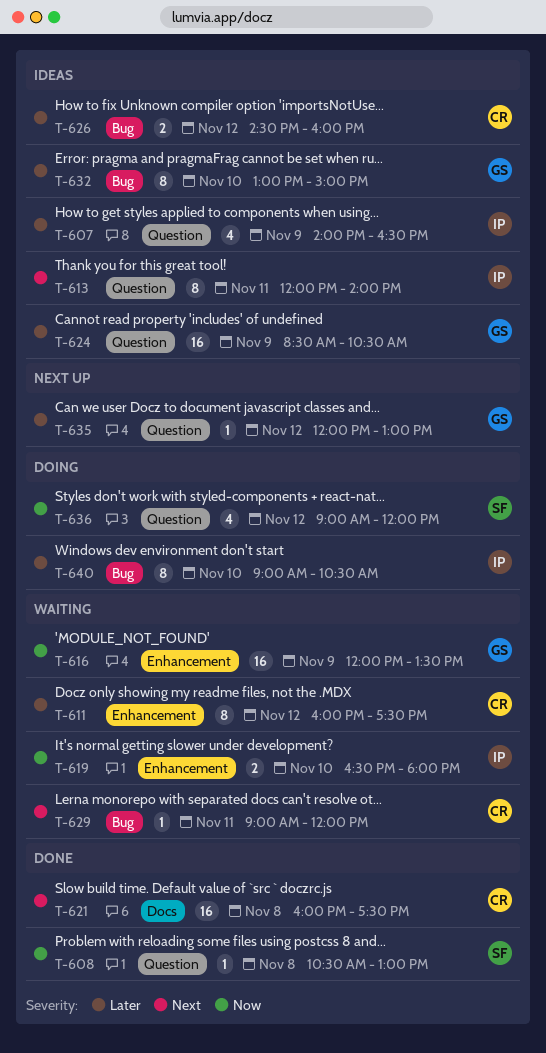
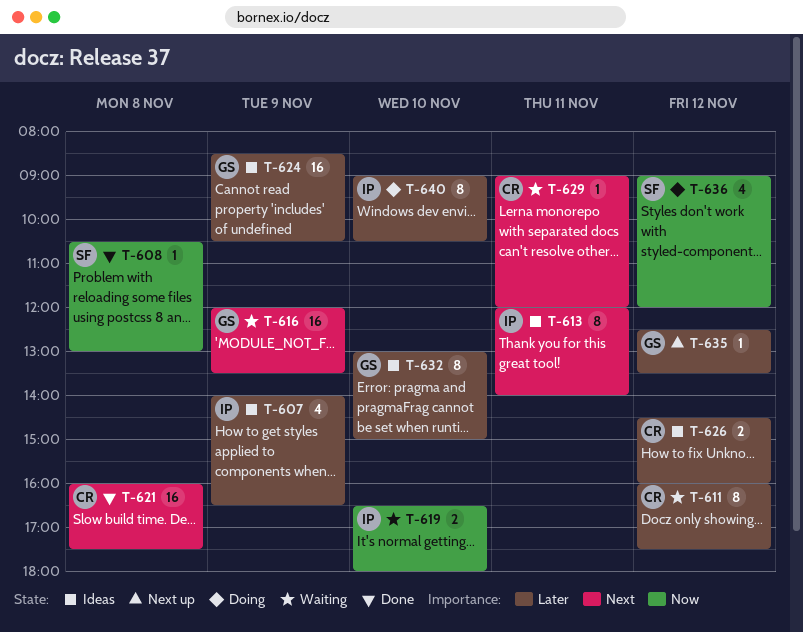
T-616, priority: Now -> Next
T-635, begins: 12:00 -> 12:30
T-635, ends: 13:00 -> 13:30

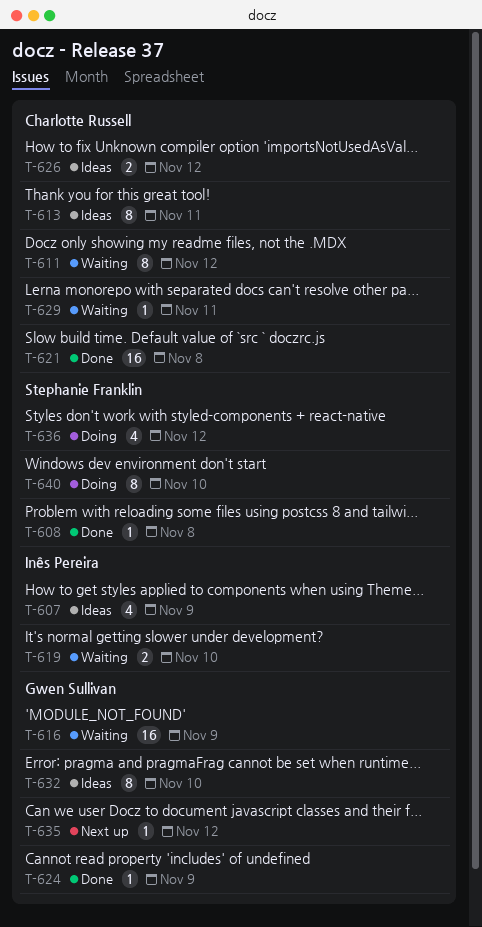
T-613, owner: Inês Pereira -> Charlotte Russell
T-624, status: Ideas -> Done
T-624, estimate: 16 -> 1
T-640, owner: Inês Pereira -> Stephanie Franklin

